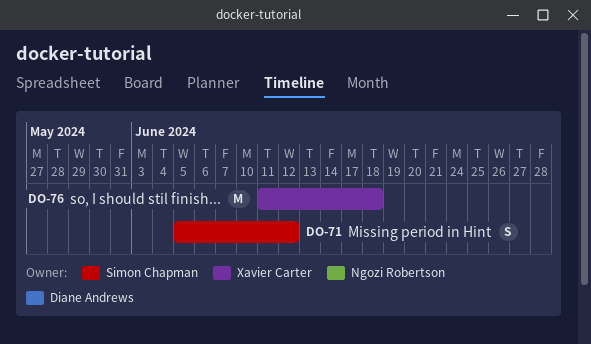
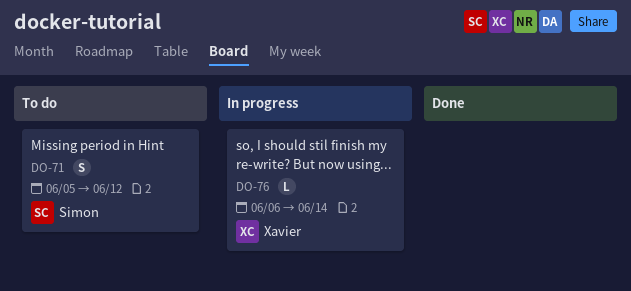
DO-76, estimate: M -> L
DO-76, start: Jun 11 -> Jun 6
DO-76, due: Jun 18 -> Jun 14

